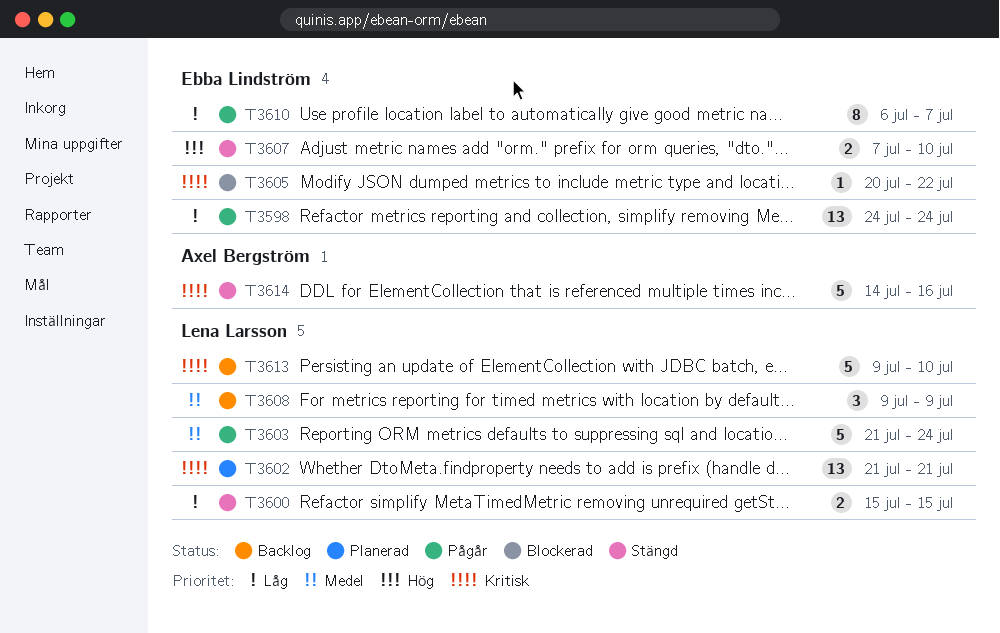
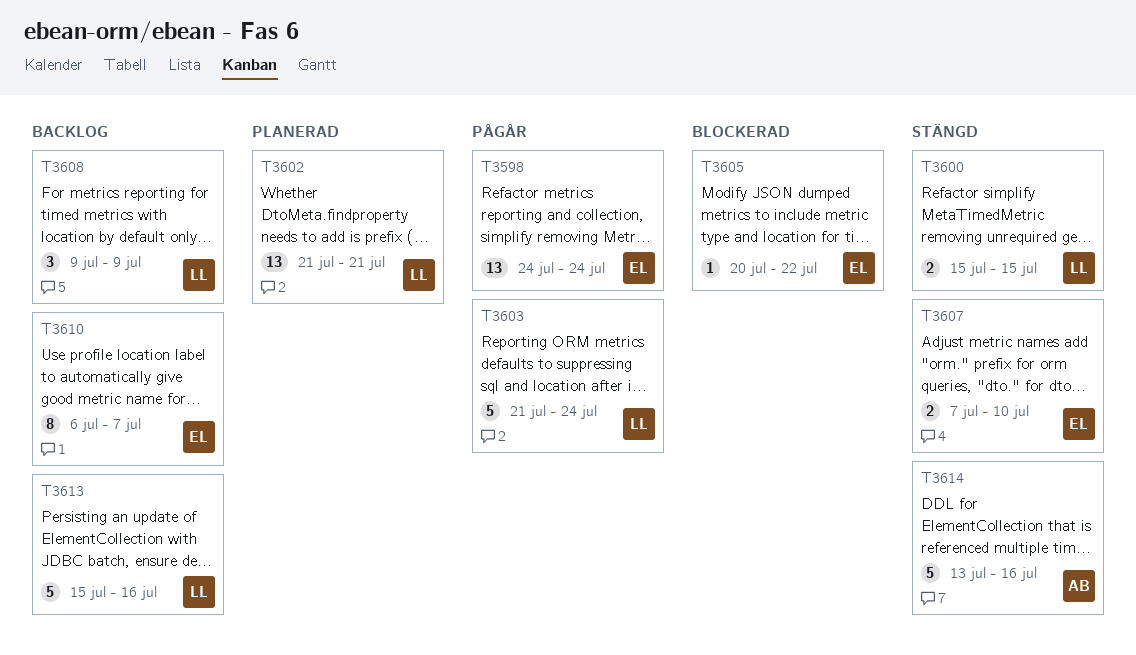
T3610, status: Pågår -> Backlog
T3613, start: Jul 9 -> Jul 15
T3613, due: Jul 10 -> Jul 16
T3614, start: Jul 14 -> Jul 13

